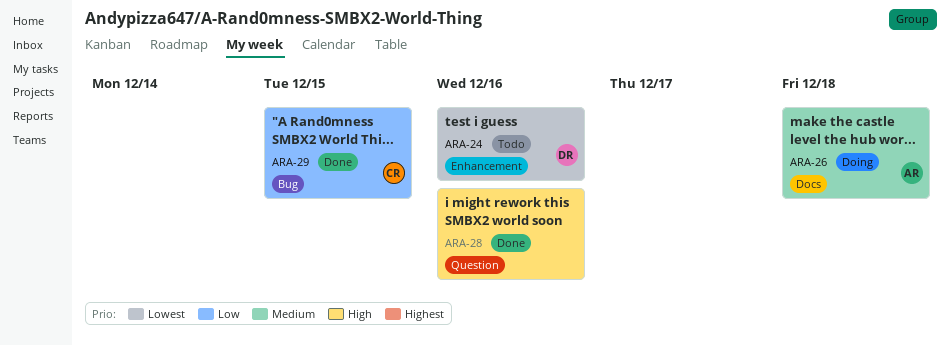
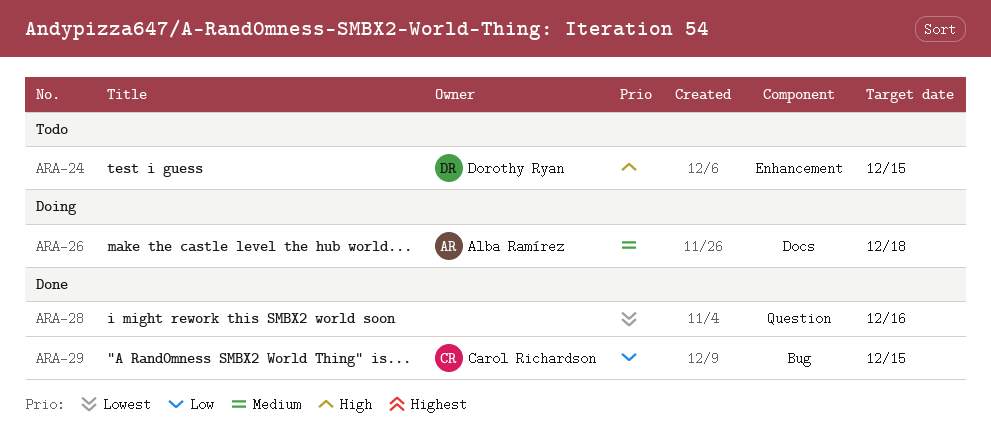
ARA-24, priority: Lowest -> High
ARA-24, due: Dec 16 -> Dec 15
ARA-28, priority: High -> Lowest

